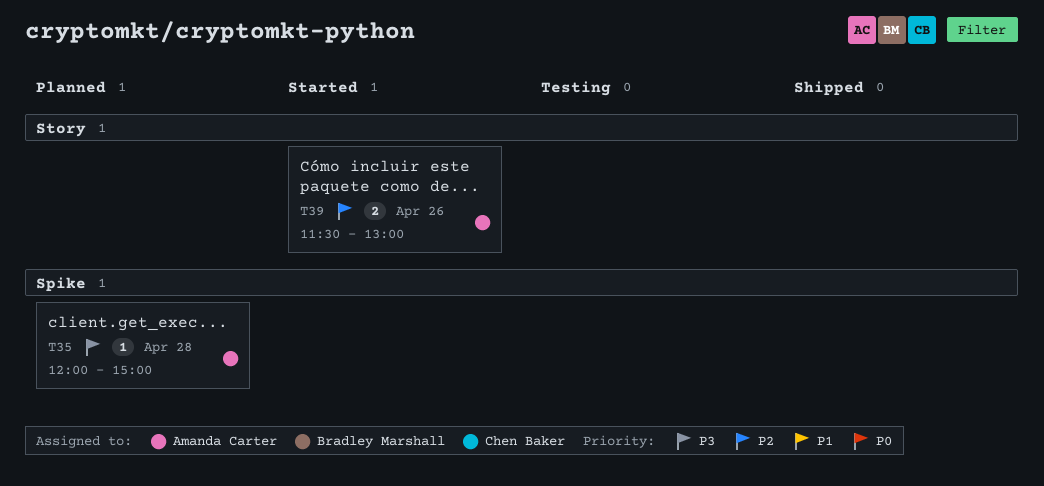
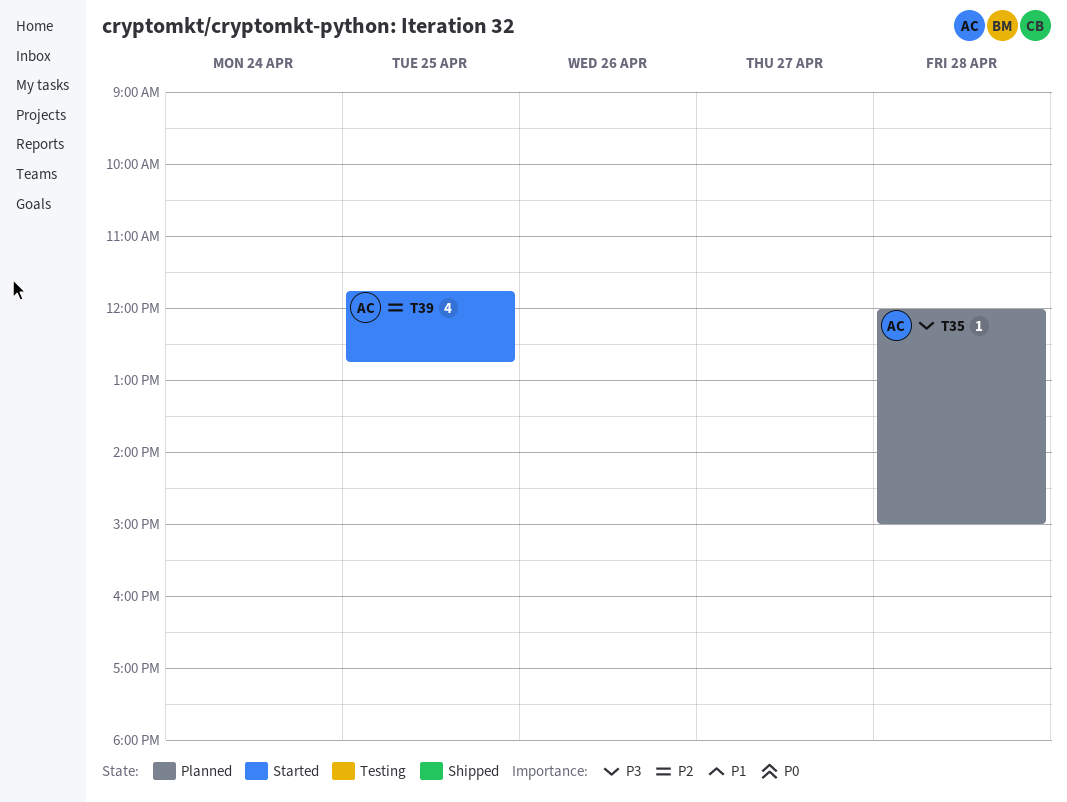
T39, estimate: 2 -> 4
T39, day: Apr 26 -> Apr 25
T39, begins: 11:30 -> 11:45
T39, ends: 13:00 -> 12:45

